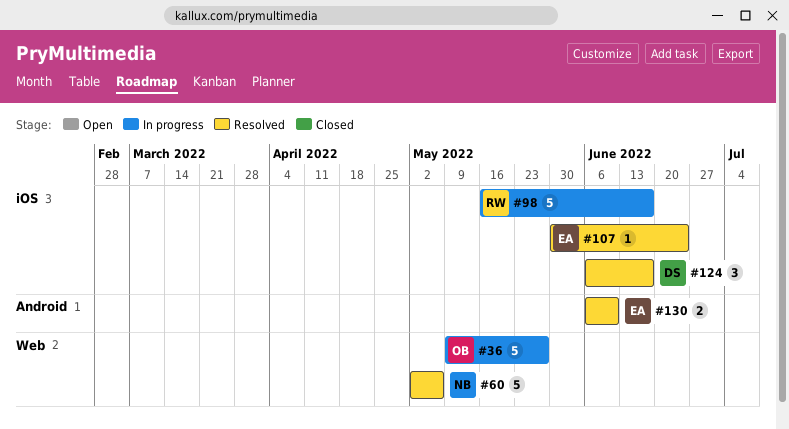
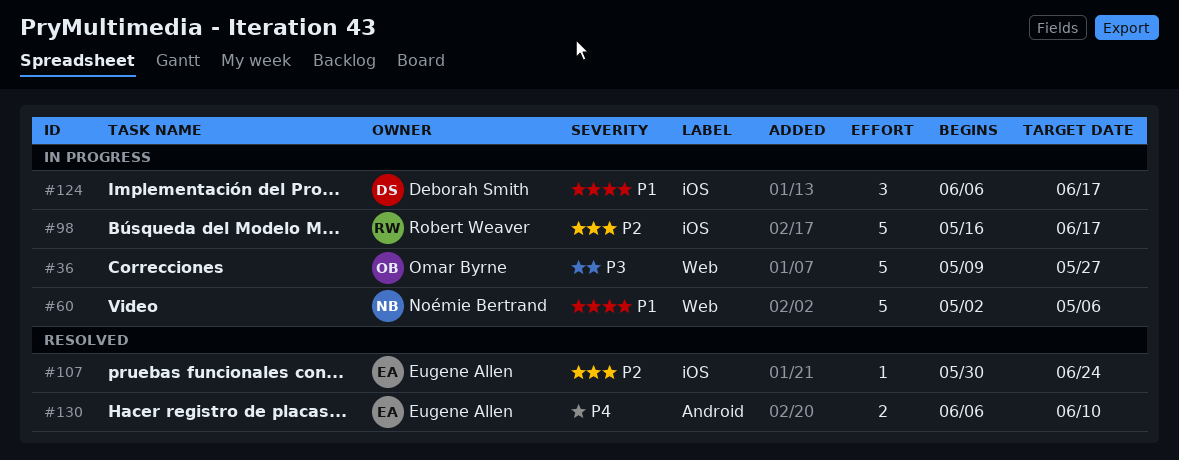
#60, status: Resolved -> In progress
#124, status: Resolved -> In progress

